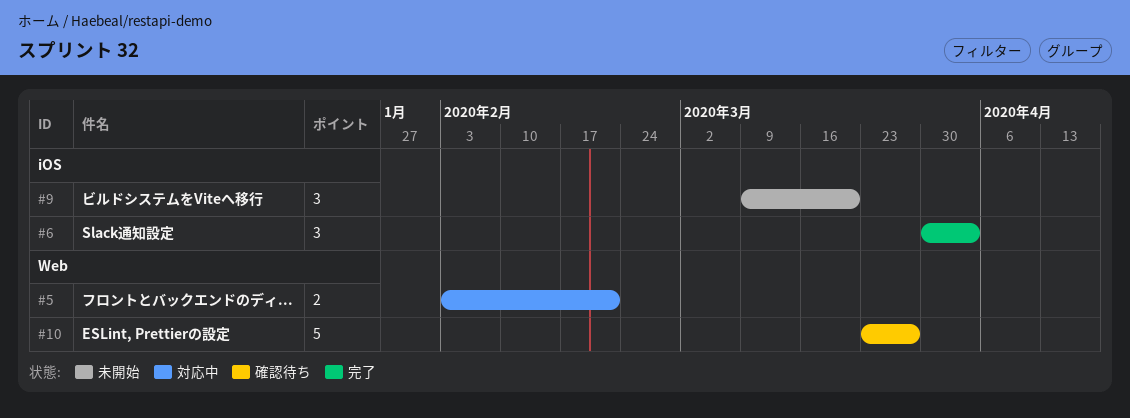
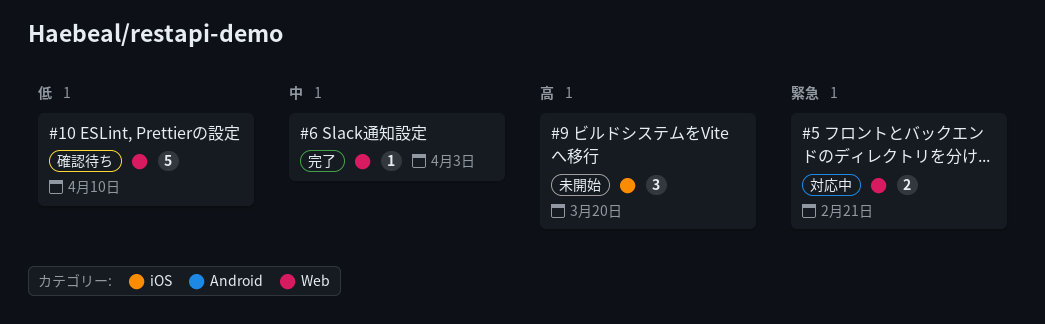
#6, label: iOS -> Web
#6, estimate: 3 -> 1
#10, due: Mar 27 -> Apr 10

